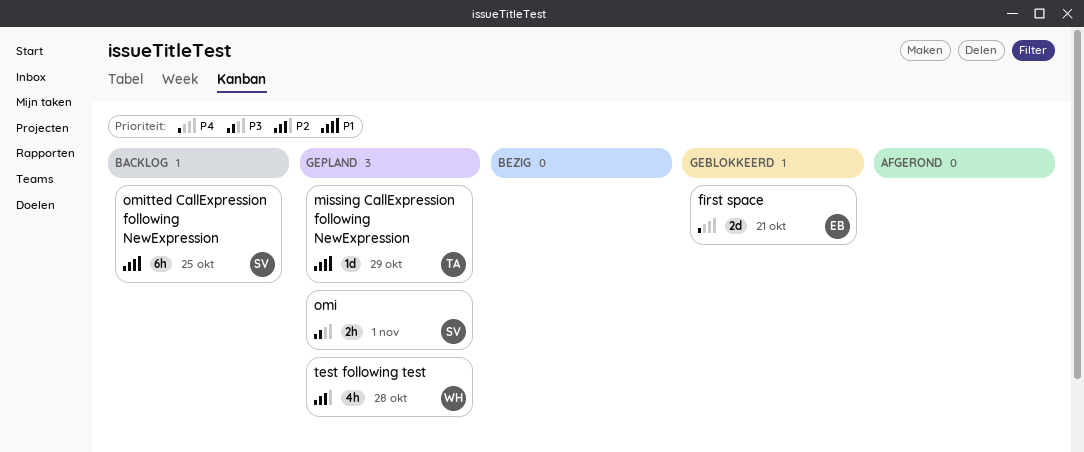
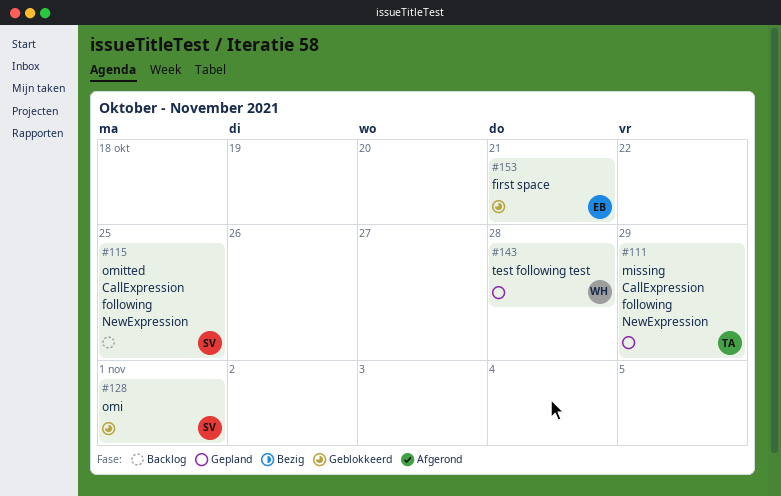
omi, status: Gepland -> Geblokkeerd

